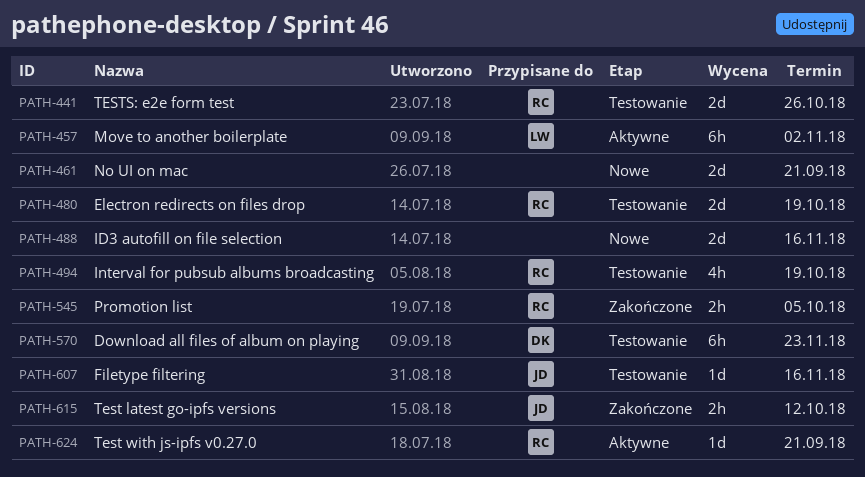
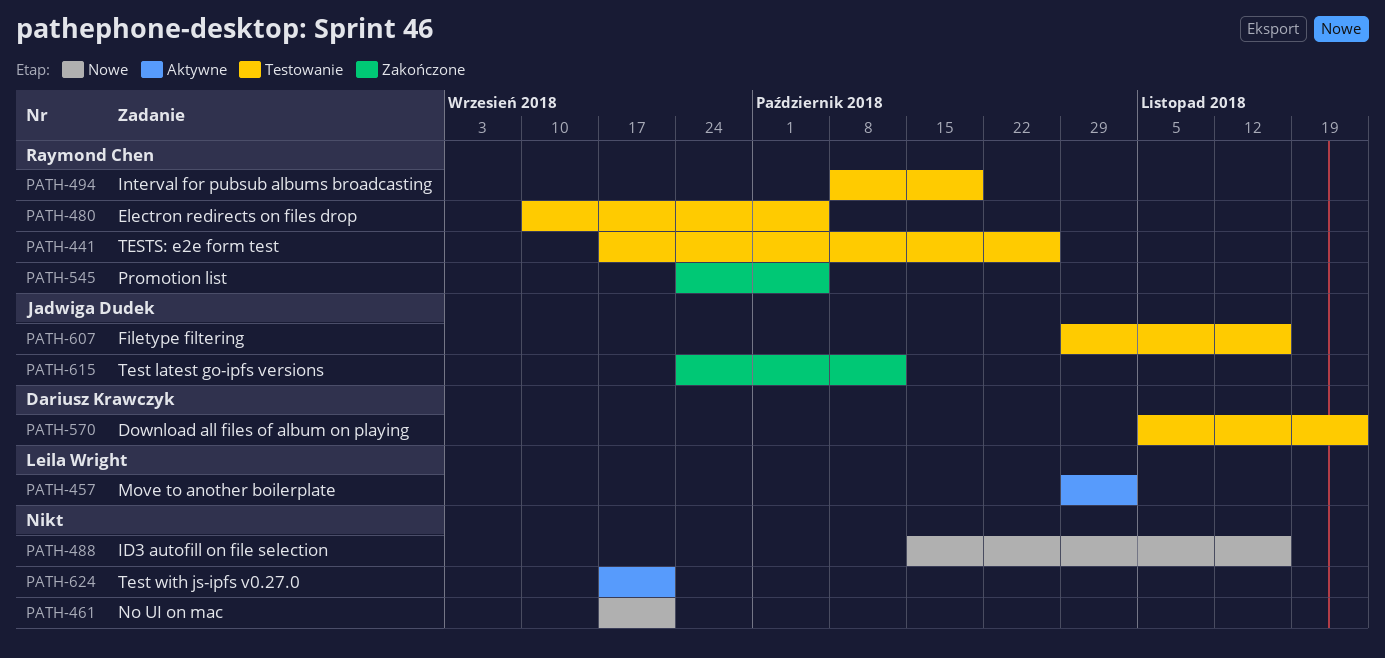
PATH-480, due: Oct 19 -> Oct 5
PATH-624, owner: Raymond Chen -> none

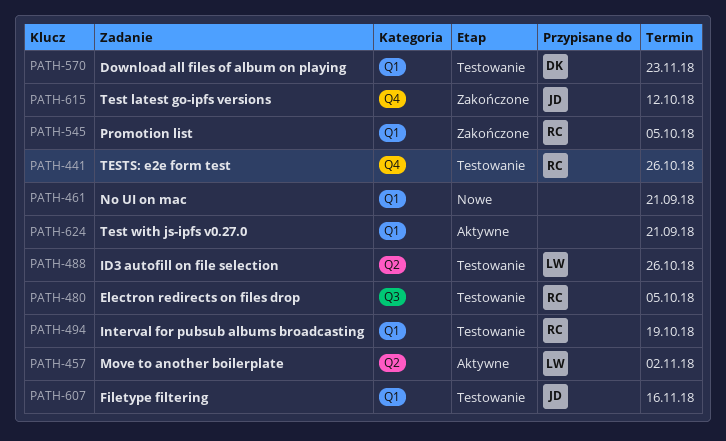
PATH-488, status: Nowe -> Testowanie
PATH-488, owner: none -> Leila Wright
PATH-488, due: Nov 16 -> Oct 26

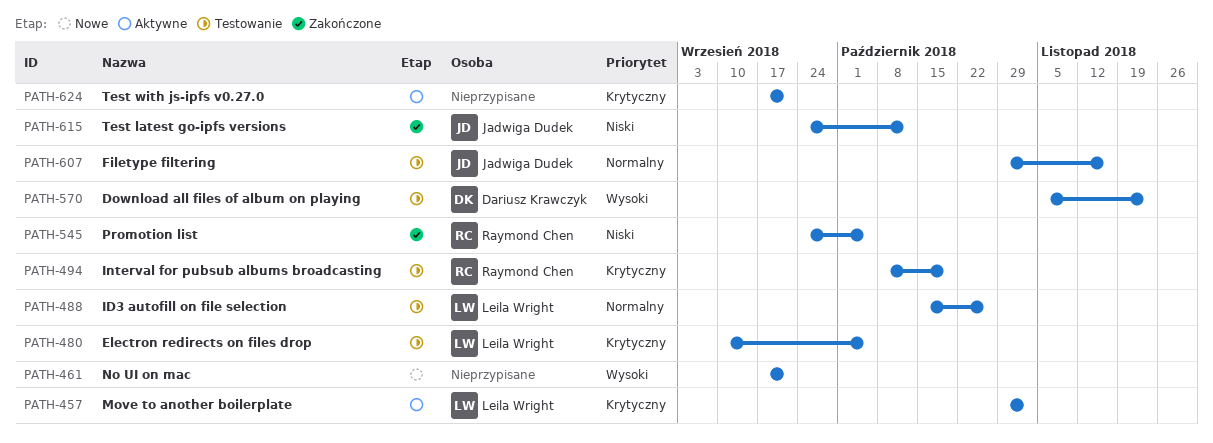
PATH-441: present -> none
PATH-480, owner: Raymond Chen -> Leila Wright

